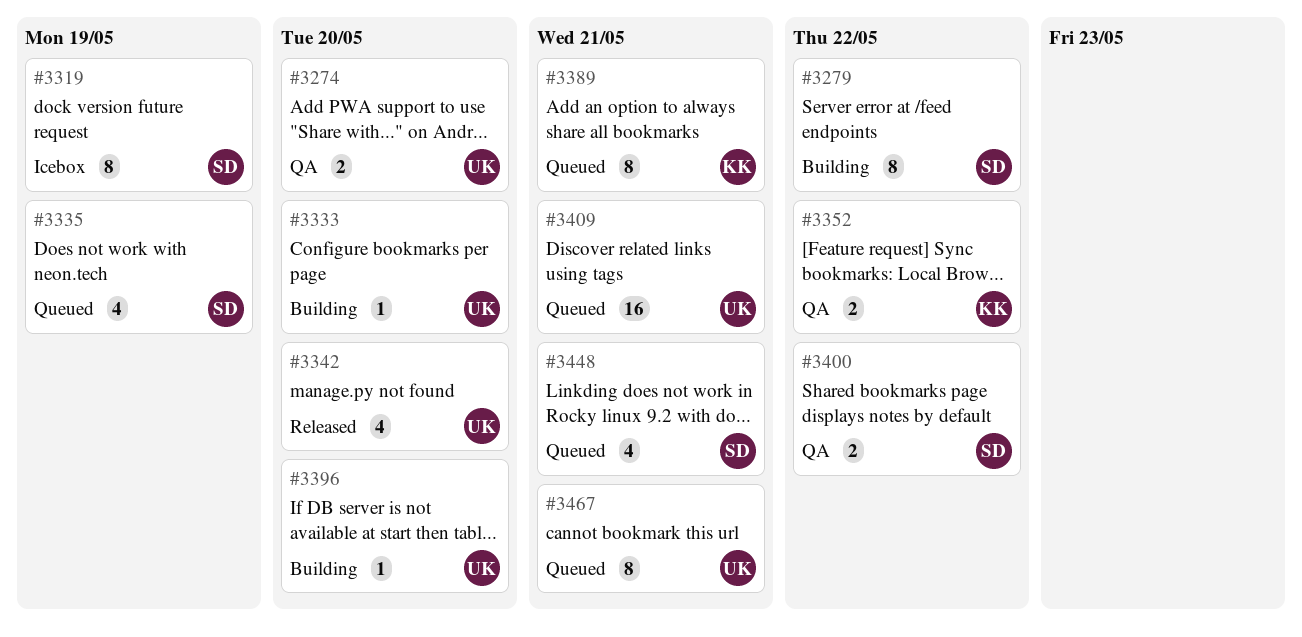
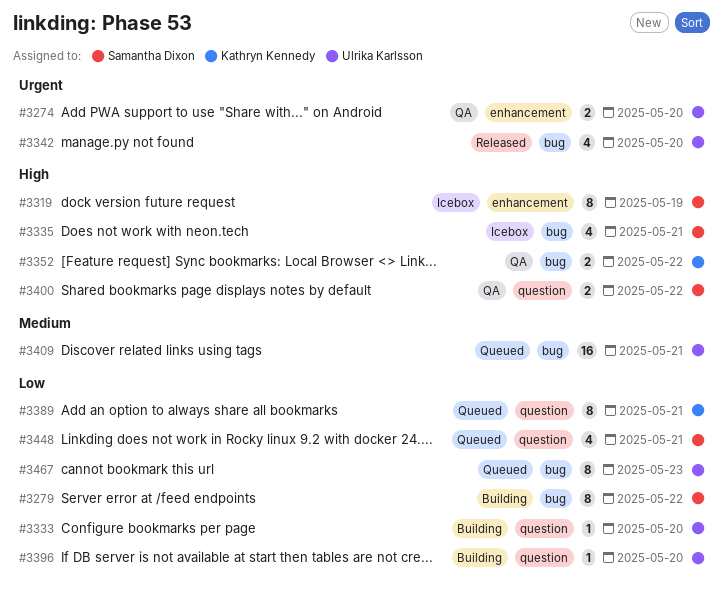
#3335, status: Queued -> Icebox
#3335, due: May 19 -> May 21
#3467, due: May 21 -> May 23

